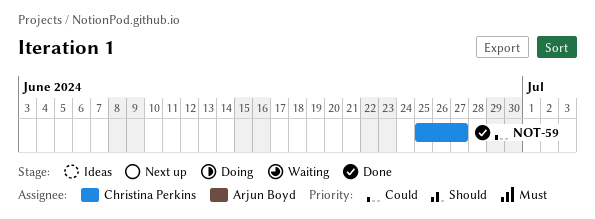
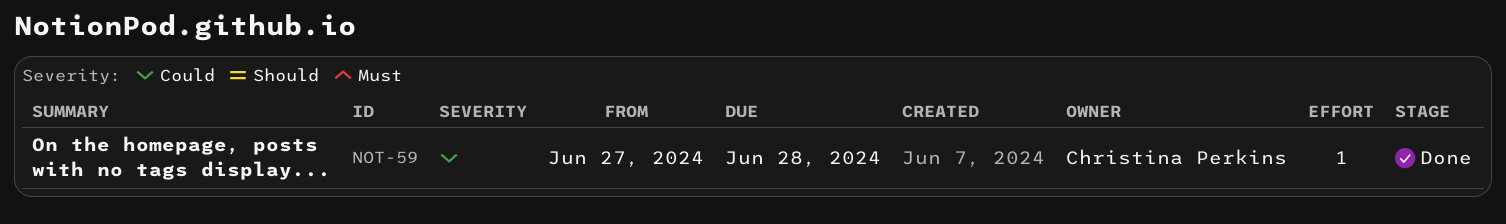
NOT-59, start: Jun 25 -> Jun 27
NOT-59, due: Jun 27 -> Jun 28

